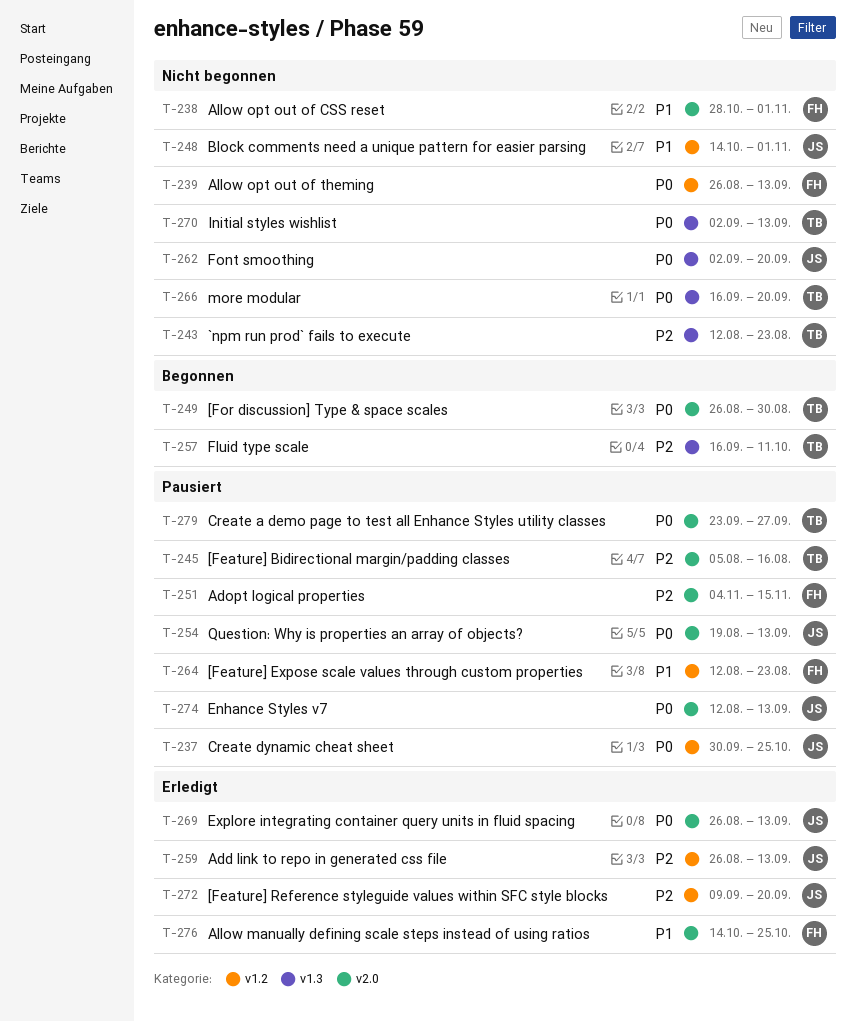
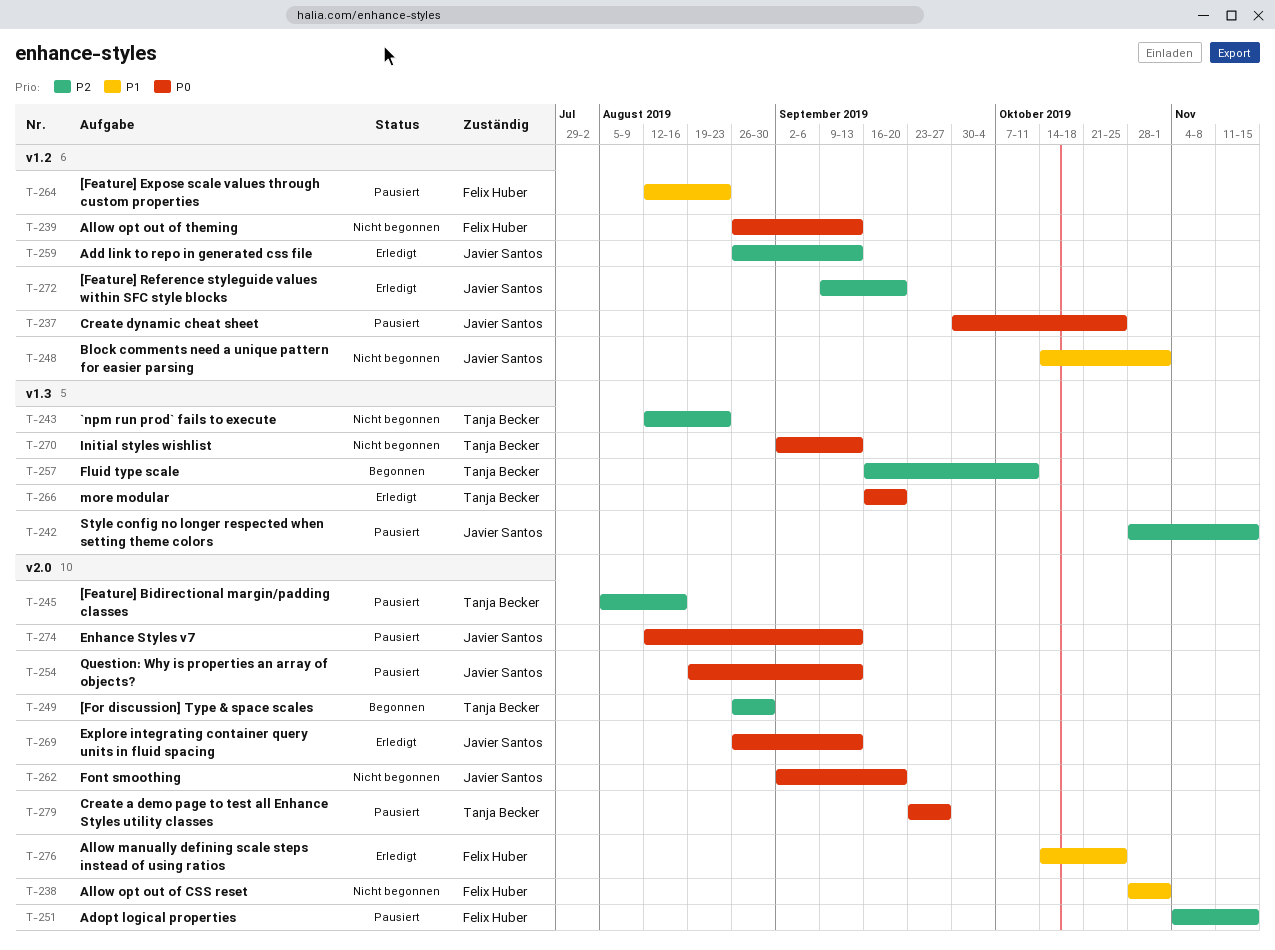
T-242: none -> present
T-249, priority: P0 -> P2
T-262, label: v1.3 -> v2.0
T-266, status: Nicht begonnen -> Erledigt

